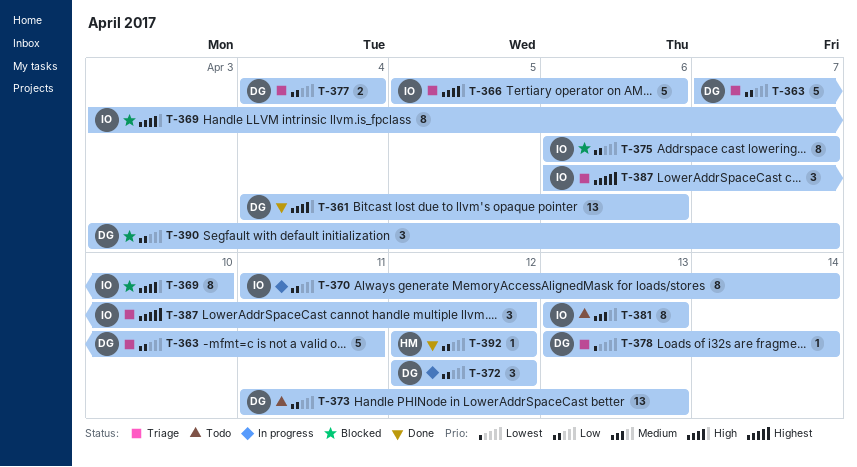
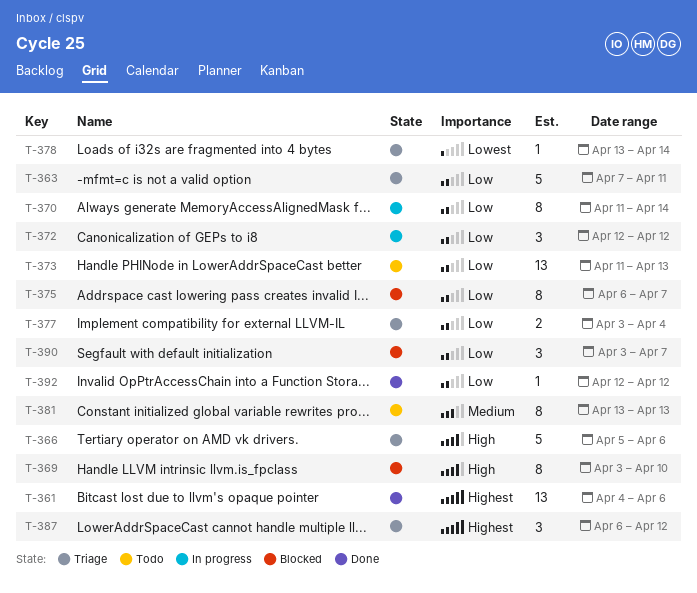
T-361, priority: High -> Highest
T-377, start: Apr 4 -> Apr 3

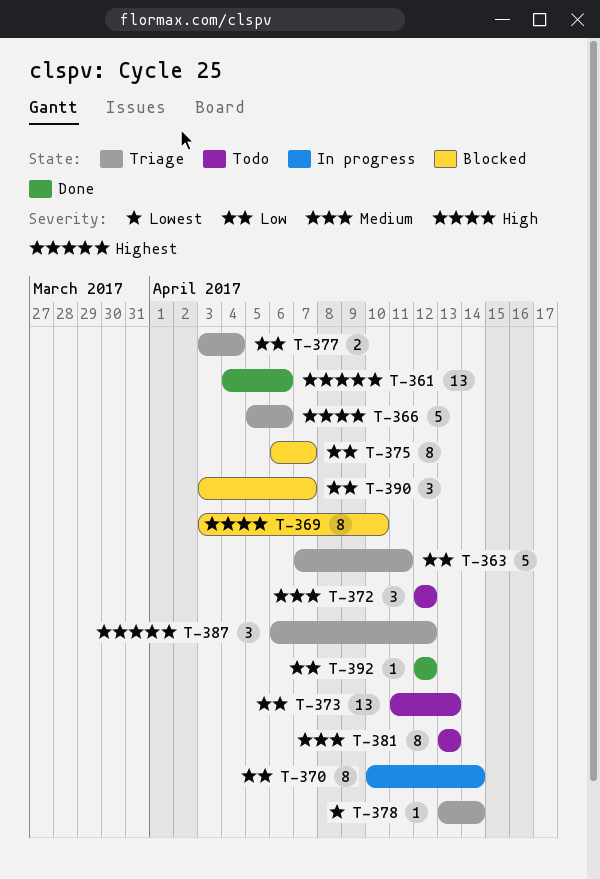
T-370, start: Apr 11 -> Apr 10
T-372, status: In progress -> Todo
T-372, priority: Low -> Medium

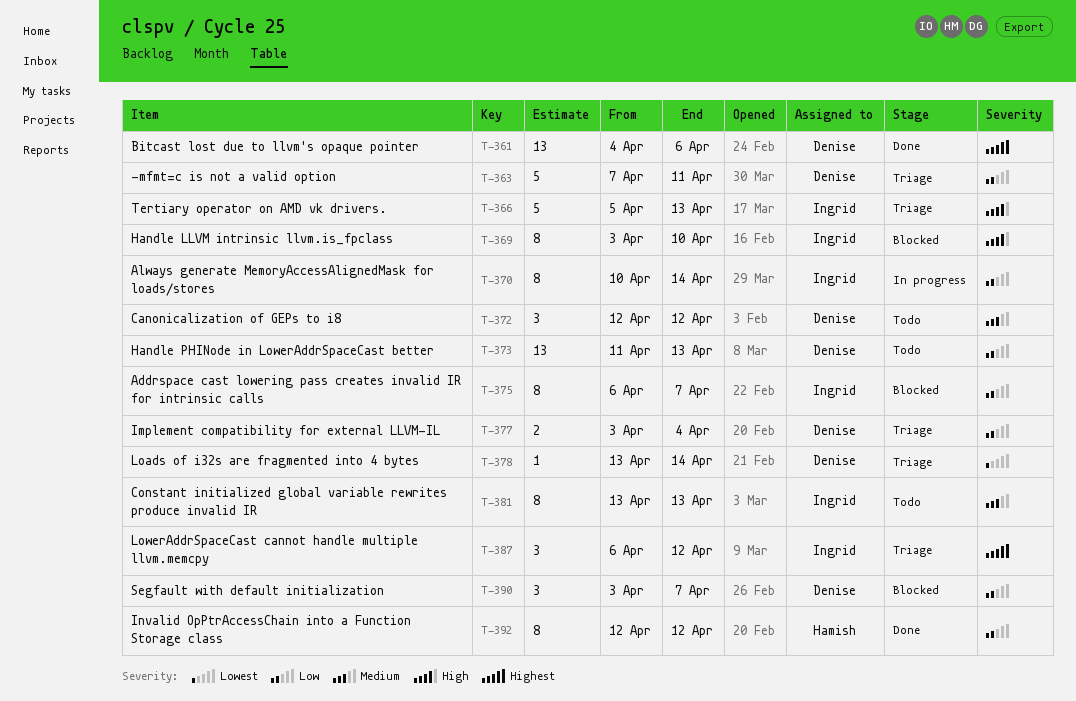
T-366, due: Apr 6 -> Apr 13
T-392, estimate: 1 -> 8

